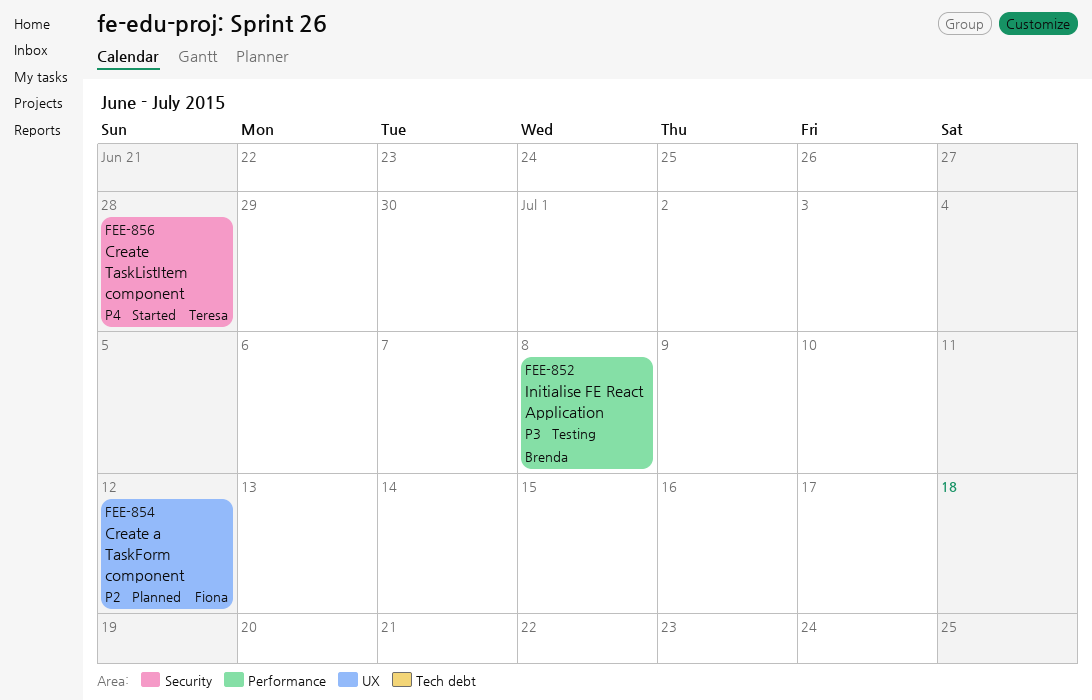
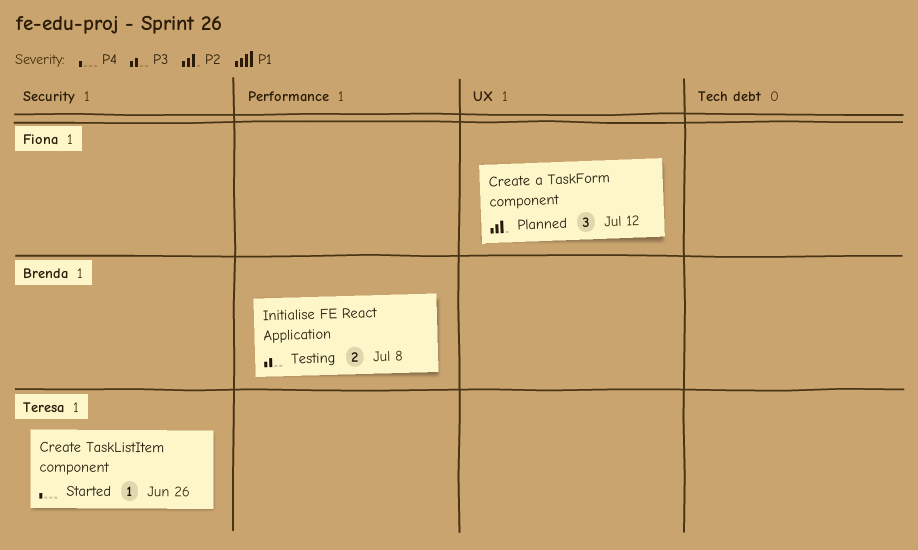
Create TaskListItem component, due: Jun 28 -> Jun 26

